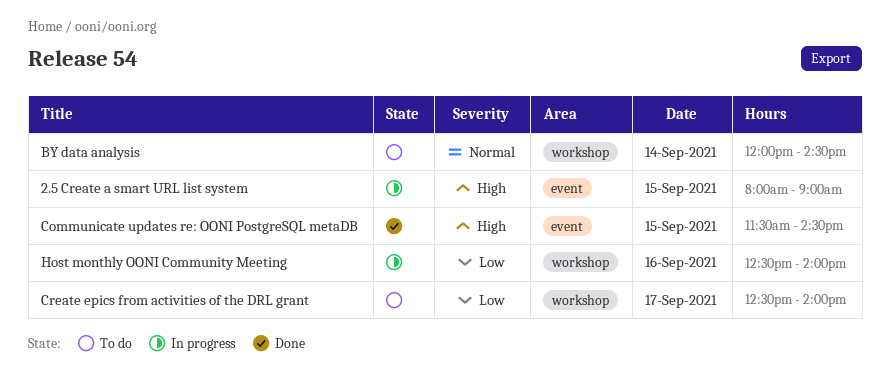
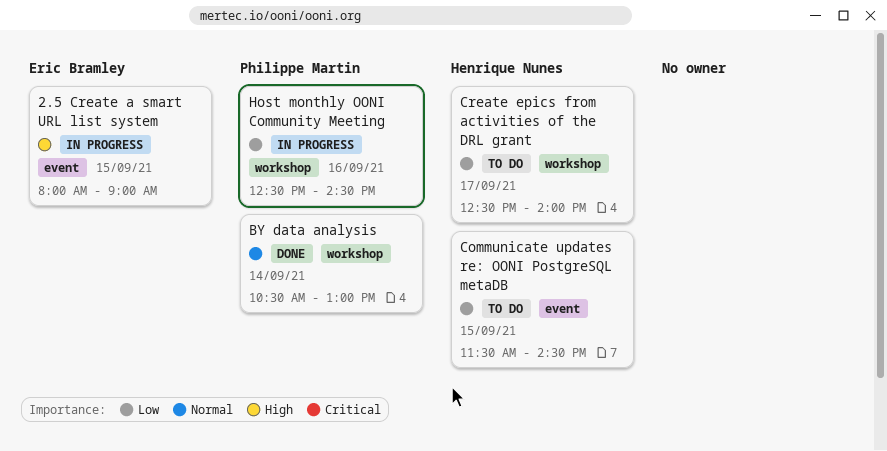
BY data analysis, status: To do -> Done
BY data analysis, begins: 12:00 -> 10:30
BY data analysis, ends: 14:30 -> 13:00
Communicate updates re: OONI PostgreSQL metaDB, status: Done -> To do
Communicate updates re: OONI PostgreSQL metaDB, priority: High -> Low
Host monthly OONI Community Meeting, ends: 14:00 -> 14:30

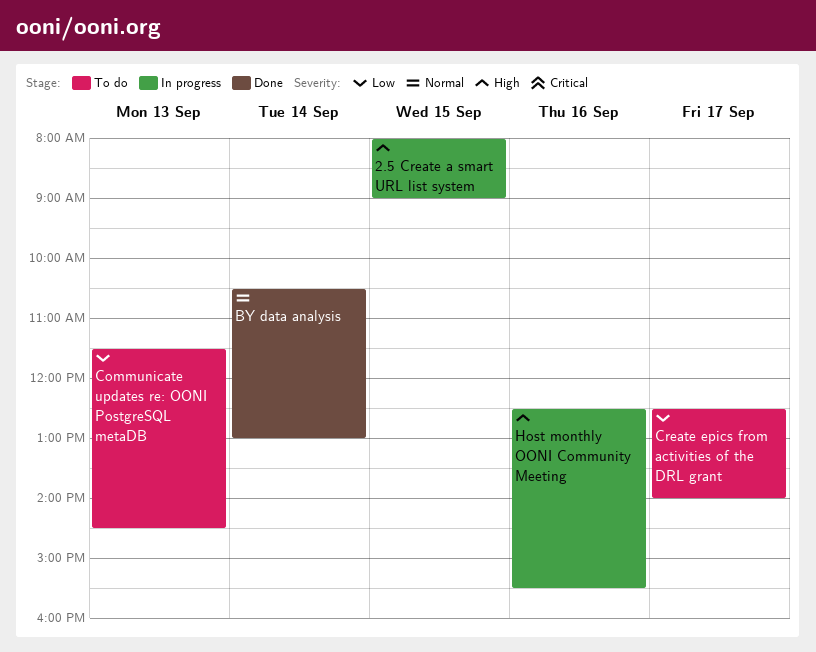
Communicate updates re: OONI PostgreSQL metaDB, day: Sep 15 -> Sep 13
Host monthly OONI Community Meeting, priority: Low -> High
Host monthly OONI Community Meeting, ends: 14:30 -> 15:30

